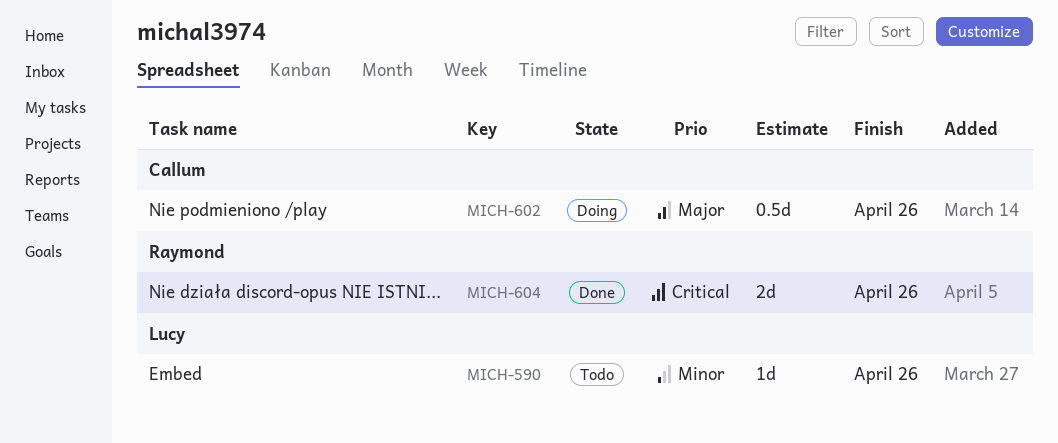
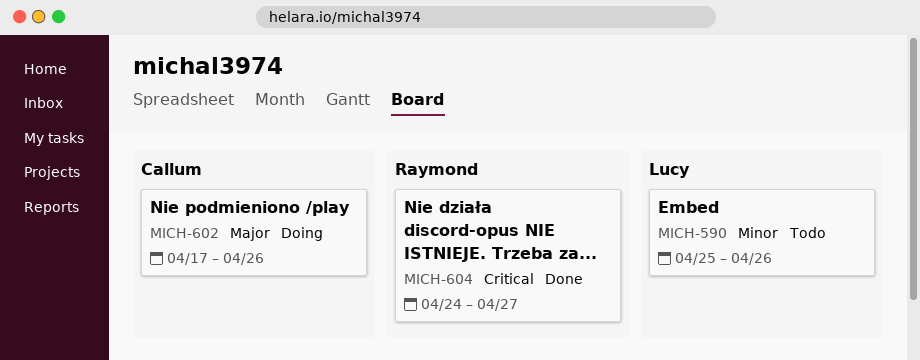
MICH-604, due: Apr 26 -> Apr 27

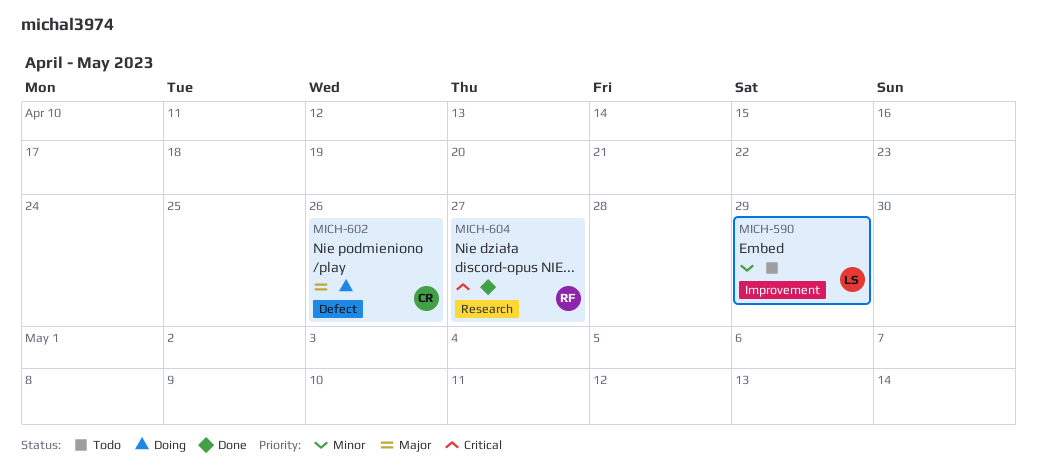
MICH-590, due: Apr 26 -> Apr 29

